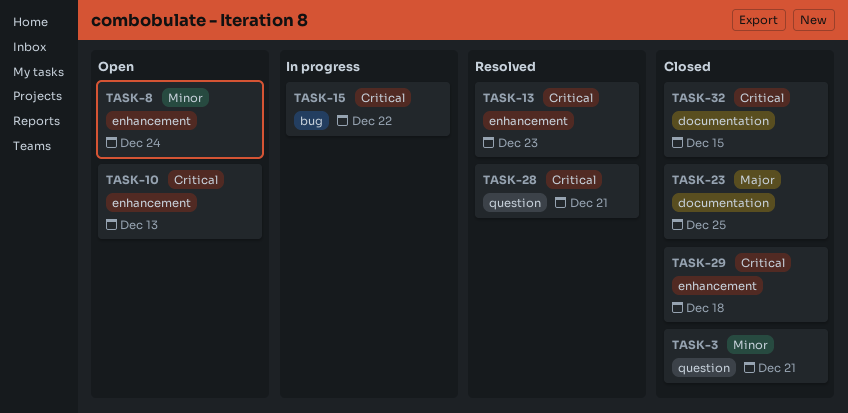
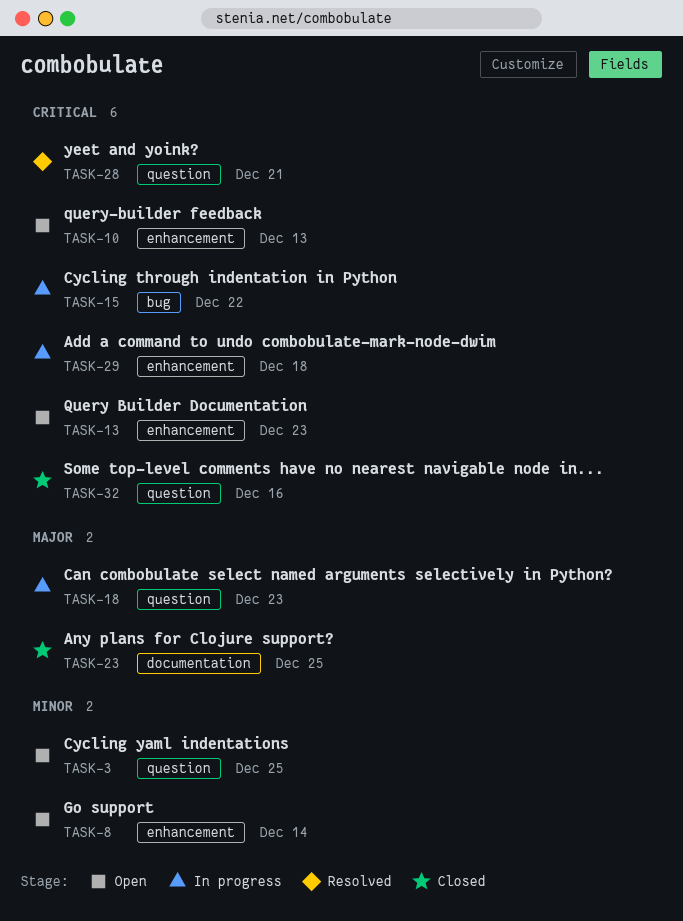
TASK-3, status: Closed -> Open
TASK-3, due: Dec 21 -> Dec 25
TASK-8, due: Dec 24 -> Dec 14
TASK-13, status: Resolved -> Open
TASK-18: none -> present
TASK-29, status: Closed -> In progress
TASK-32, label: documentation -> question
TASK-32, due: Dec 15 -> Dec 16

